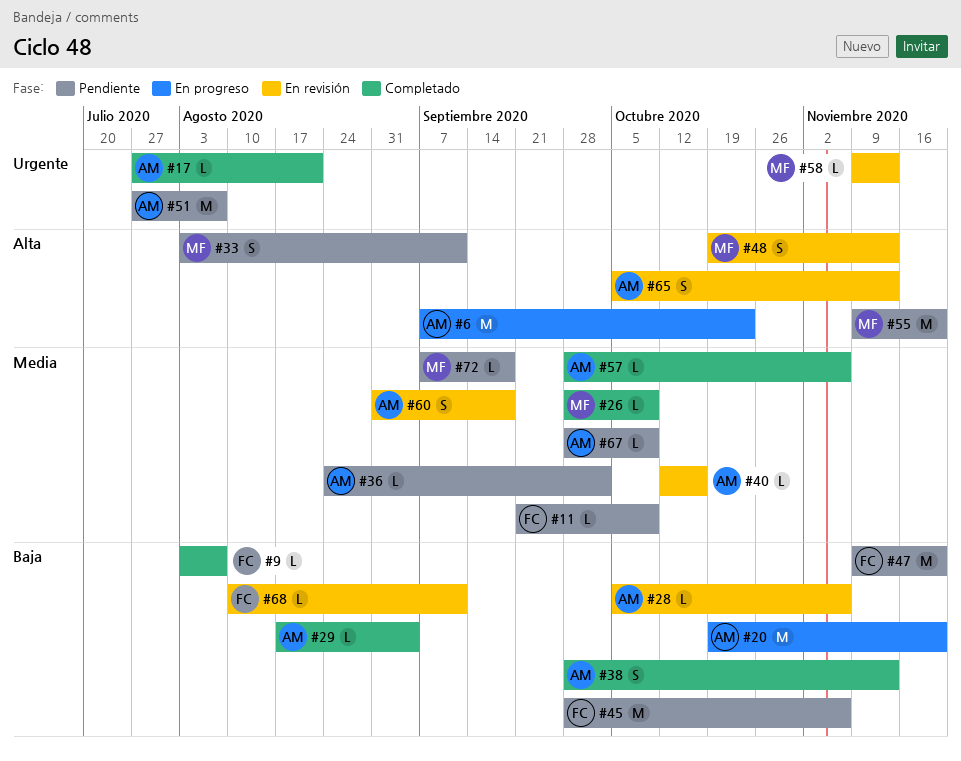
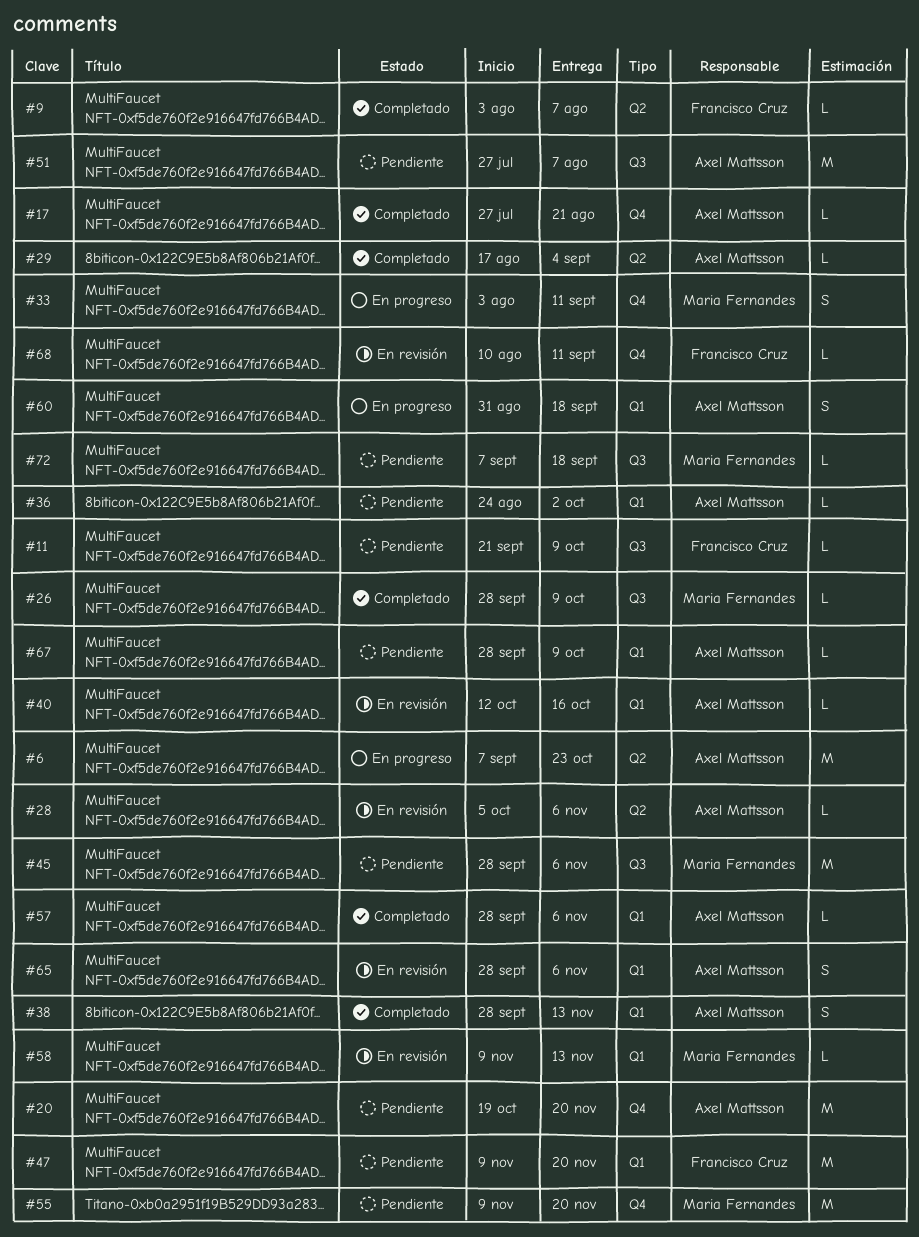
#20, status: En progreso -> Pendiente
#33, status: Pendiente -> En progreso
#45, owner: Francisco Cruz -> Maria Fernandes
#48: present -> none
#60, status: En revisión -> En progreso
#65, start: Oct 5 -> Sep 28
#65, due: Nov 13 -> Nov 6

